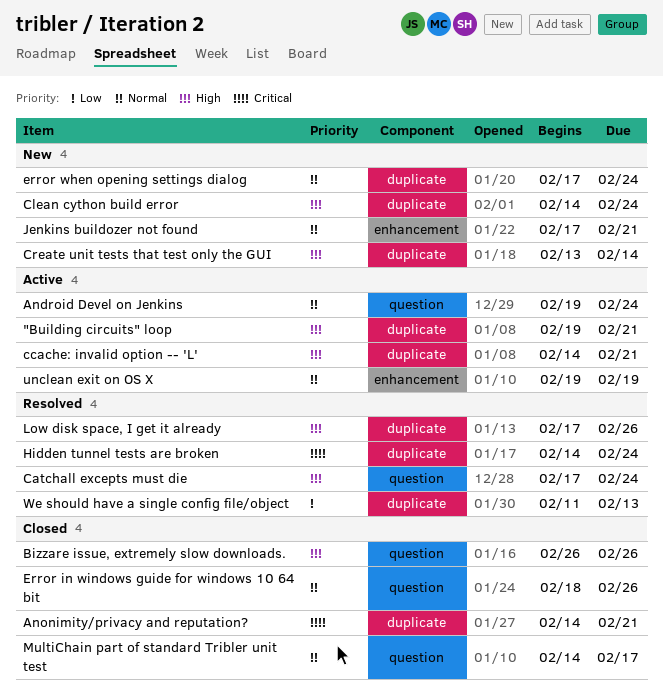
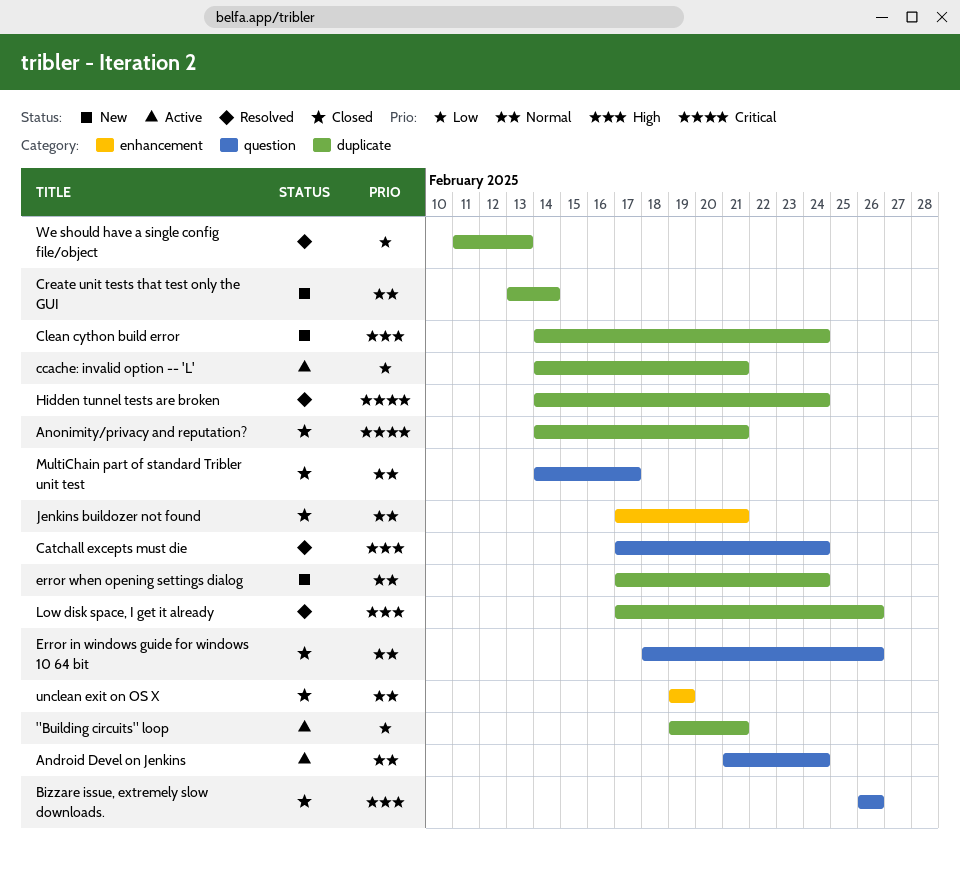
"Building circuits" loop, priority: High -> Low
Android Devel on Jenkins, start: Feb 19 -> Feb 21
ccache: invalid option -- 'L', priority: High -> Low
Create unit tests that test only the GUI, priority: High -> Normal
Jenkins buildozer not found, status: New -> Closed
unclean exit on OS X, status: Active -> Closed

